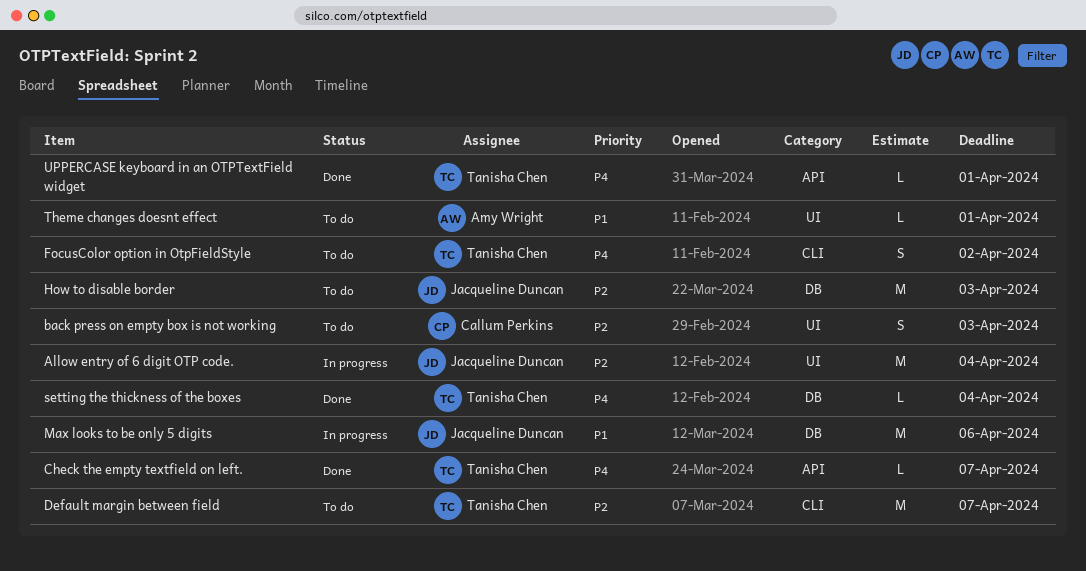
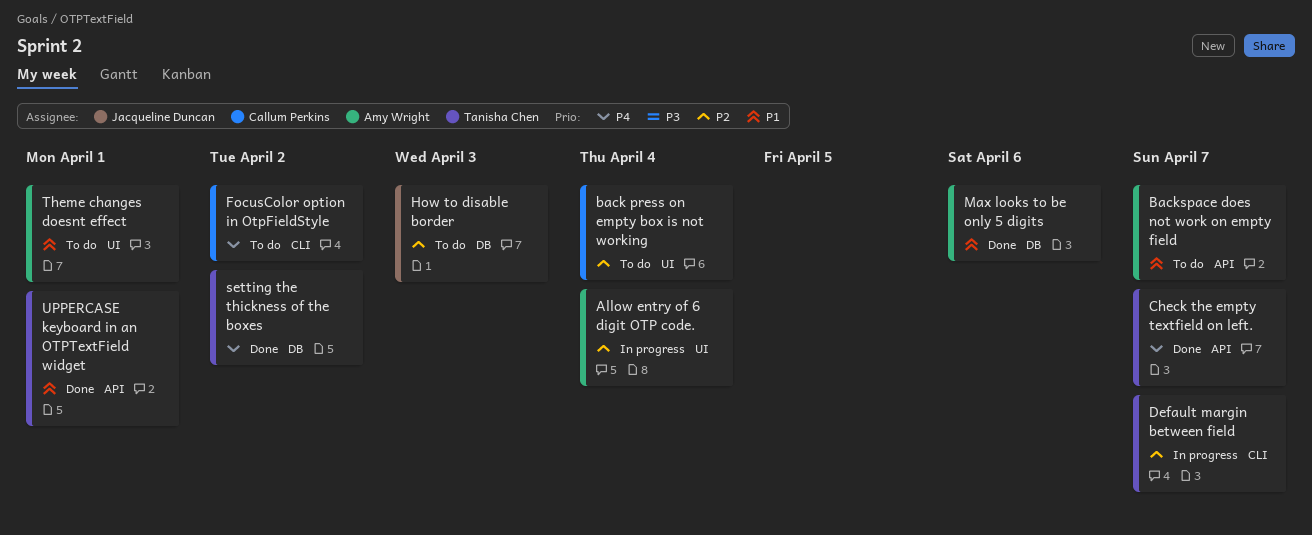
Allow entry of 6 digit OTP code., owner: Jacqueline Duncan -> Amy Wright
back press on empty box is not working, due: Apr 3 -> Apr 4
Backspace does not work on empty field: none -> present
Default margin between field, status: To do -> In progress
FocusColor option in OtpFieldStyle, owner: Tanisha Chen -> Callum Perkins
Max looks to be only 5 digits, status: In progress -> Done
Max looks to be only 5 digits, owner: Jacqueline Duncan -> Amy Wright
setting the thickness of the boxes, due: Apr 4 -> Apr 2
UPPERCASE keyboard in an OTPTextField widget, priority: P4 -> P1

